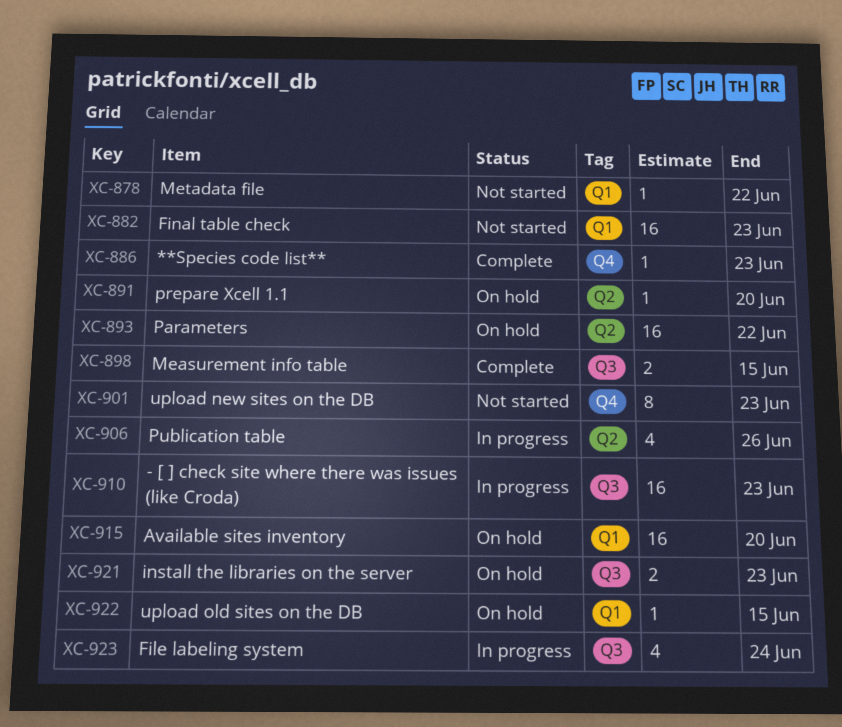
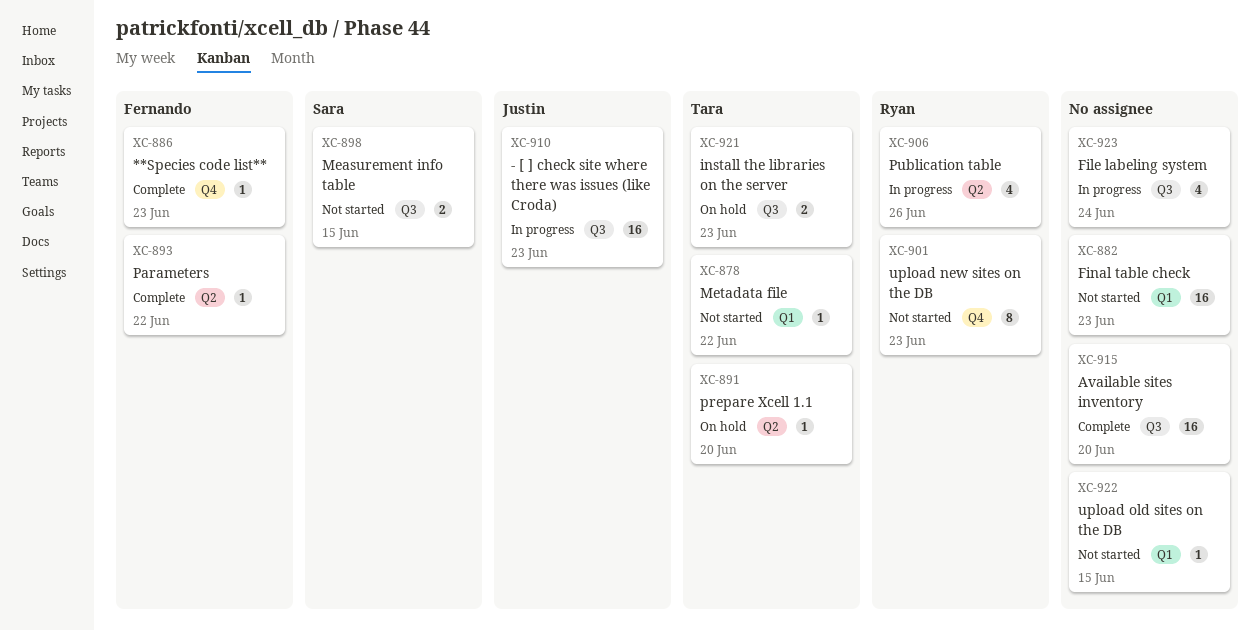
XC-893, status: On hold -> Complete
XC-893, estimate: 16 -> 1
XC-898, status: Complete -> Not started
XC-915, status: On hold -> Complete
XC-915, label: Q1 -> Q3
XC-922, status: On hold -> Not started

